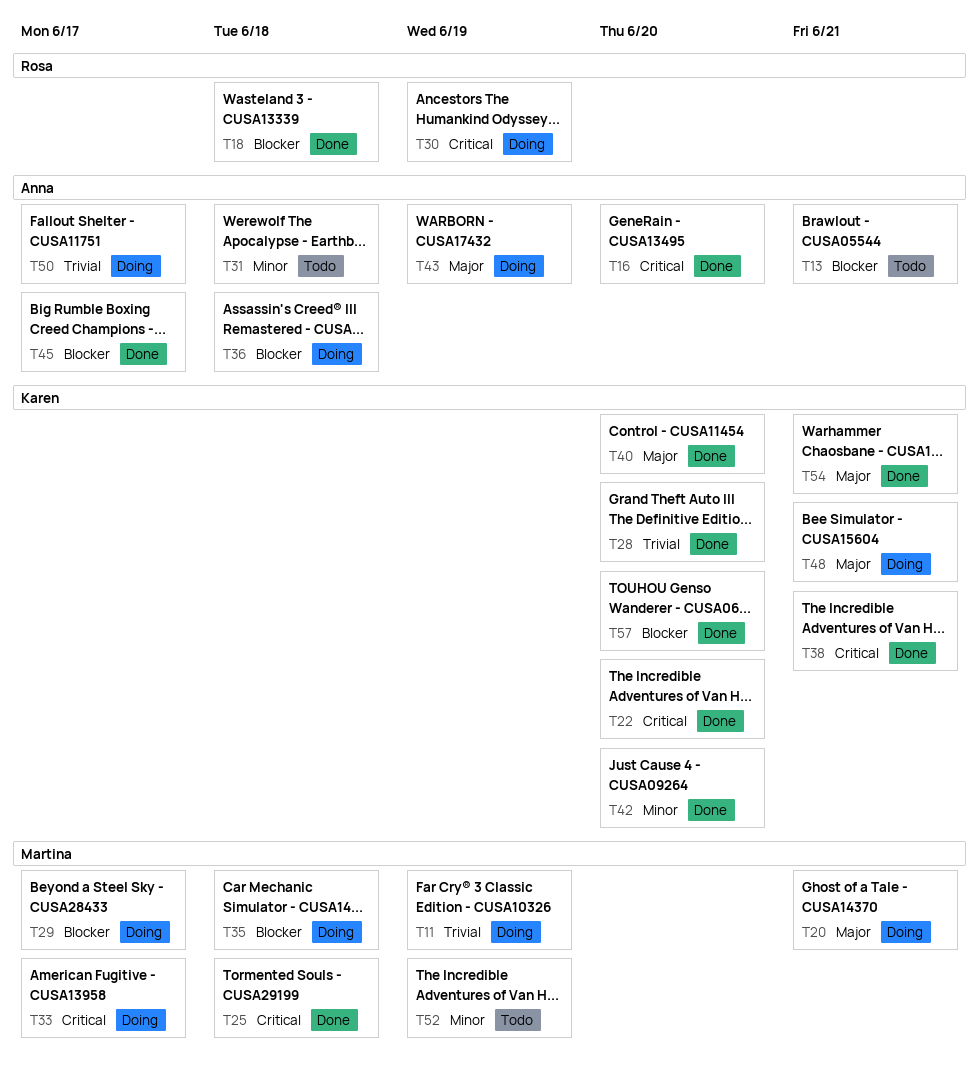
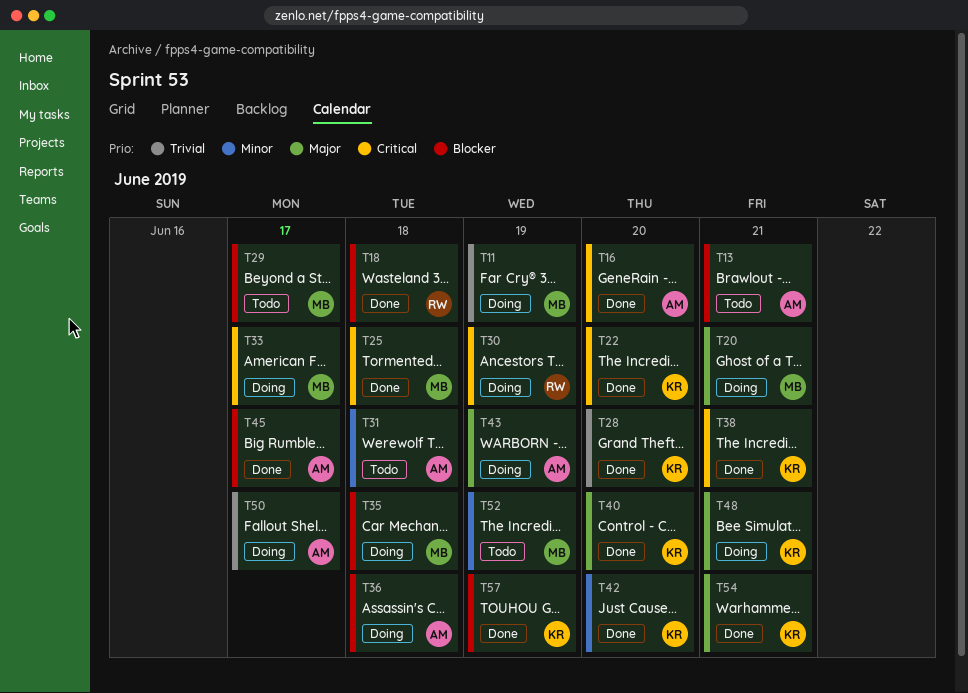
T29, status: Doing -> Todo
T57, due: Jun 20 -> Jun 19

